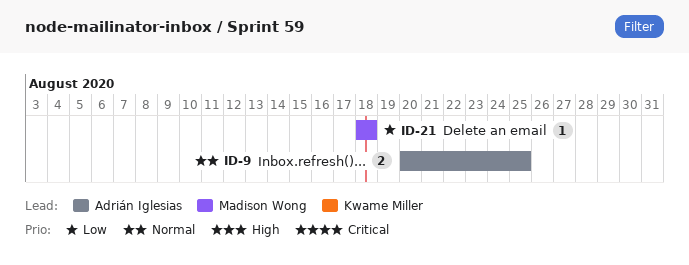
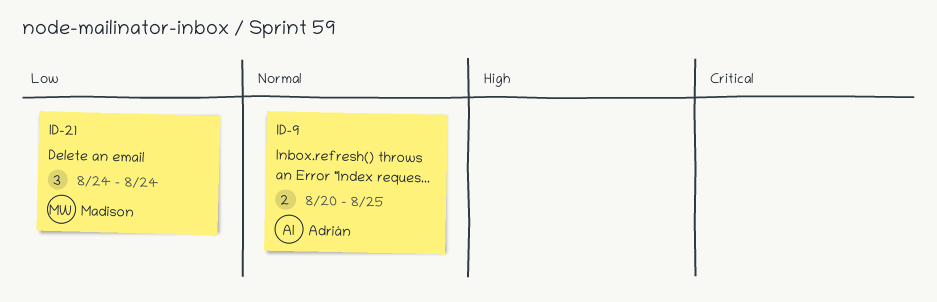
ID-21, estimate: 1 -> 3
ID-21, start: Aug 18 -> Aug 24
ID-21, due: Aug 18 -> Aug 24

